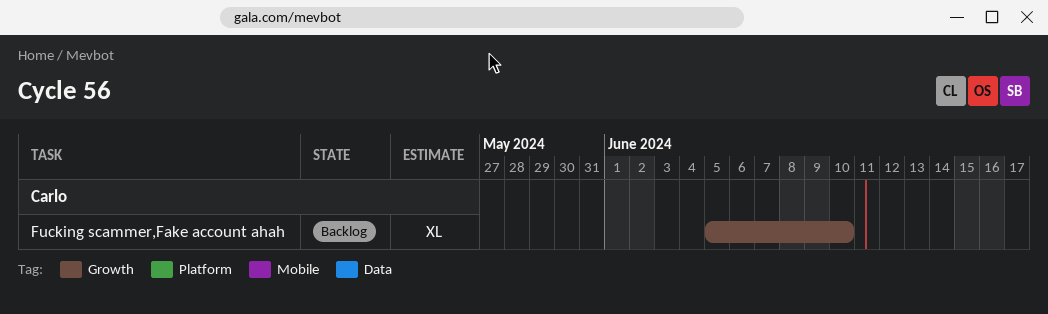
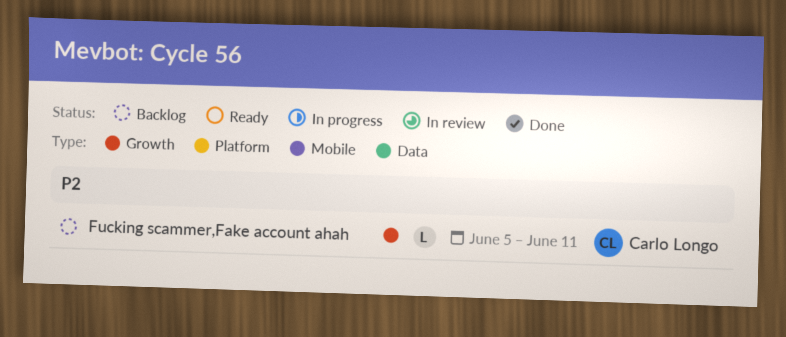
Fucking scammer,Fake account ahah, estimate: XL -> L
Fucking scammer,Fake account ahah, due: Jun 10 -> Jun 11

